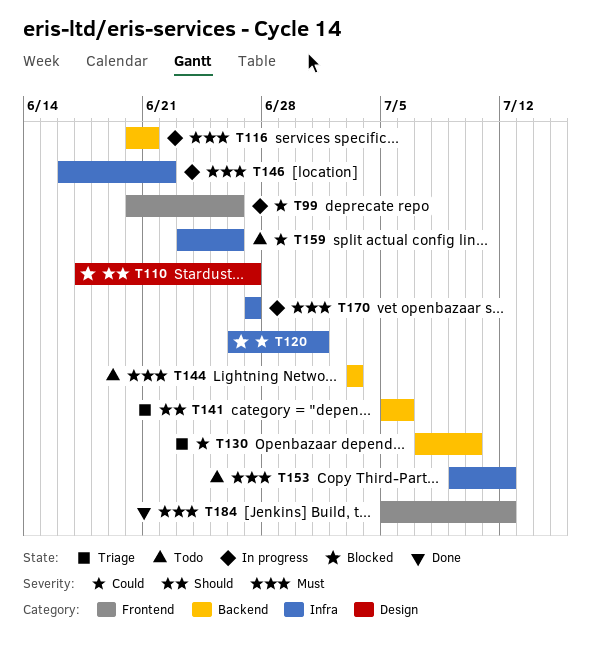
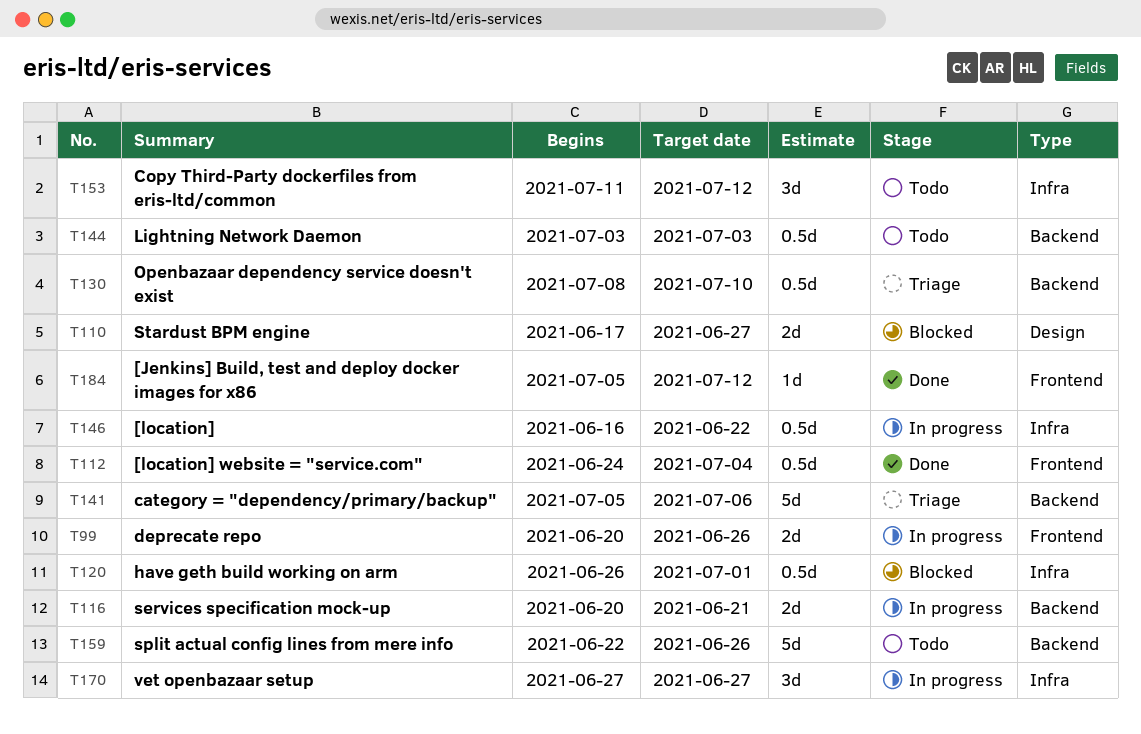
T112: none -> present
T130, start: Jul 7 -> Jul 8
T153, start: Jul 9 -> Jul 11
T159, label: Infra -> Backend
T159, start: Jun 23 -> Jun 22

